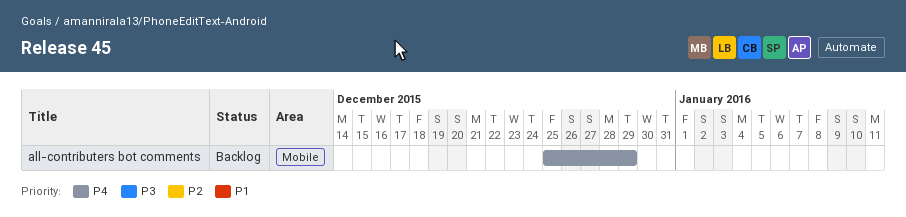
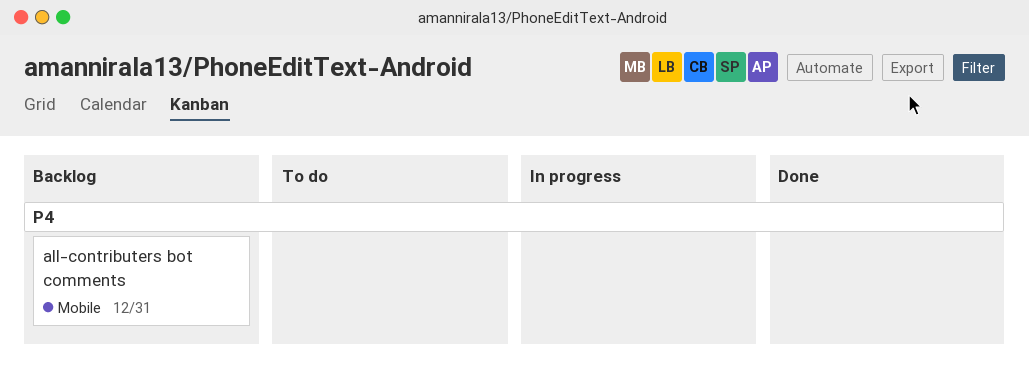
all-contributers bot comments, due: Dec 29 -> Dec 31

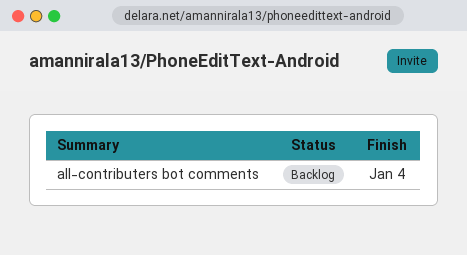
all-contributers bot comments, due: Dec 31 -> Jan 4

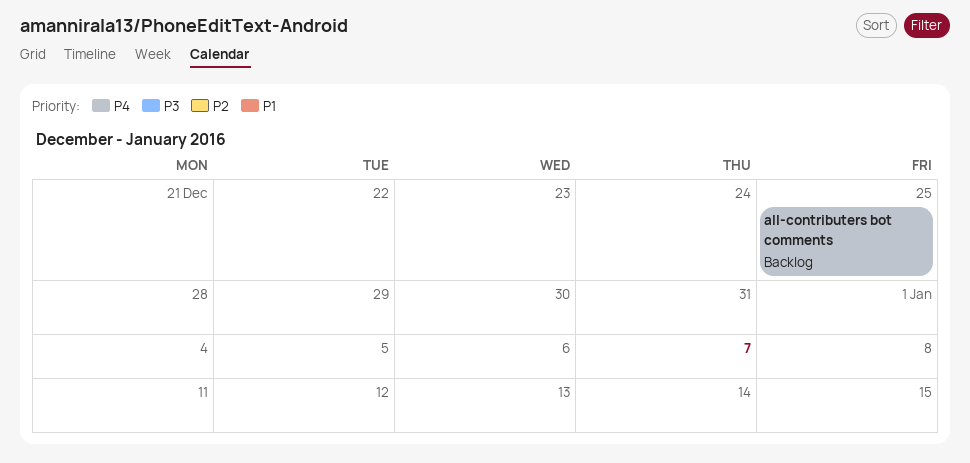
all-contributers bot comments, due: Jan 4 -> Dec 25

